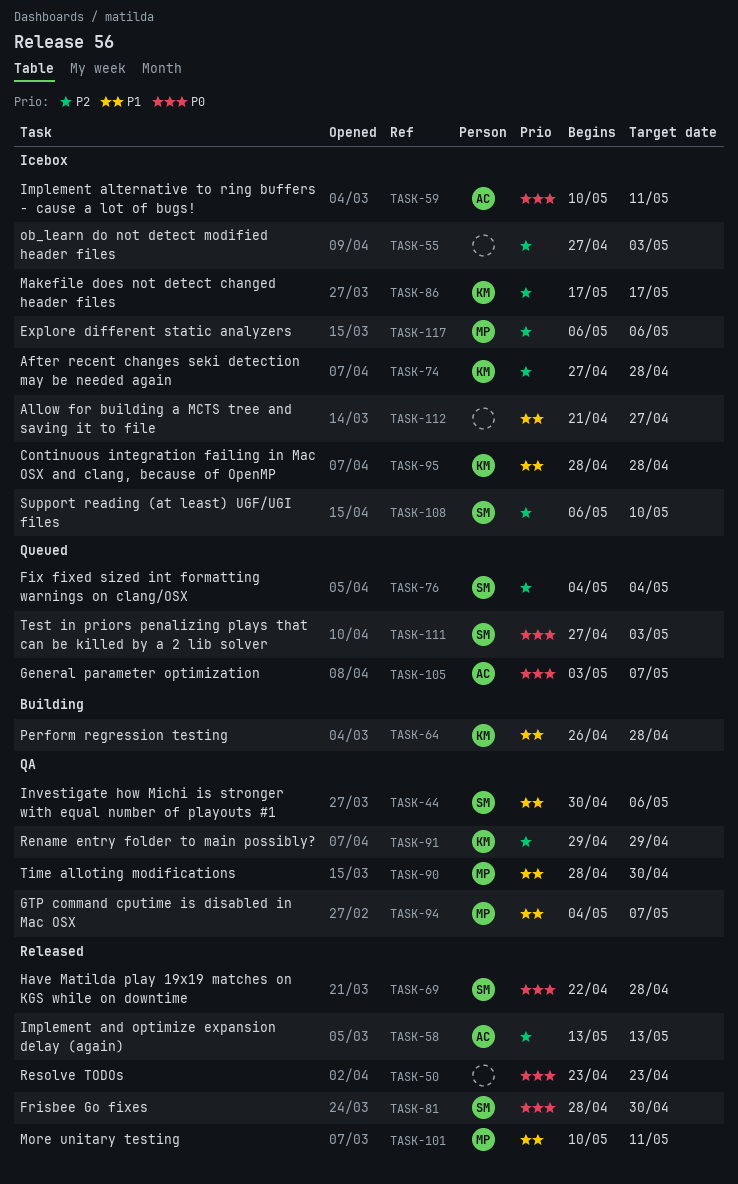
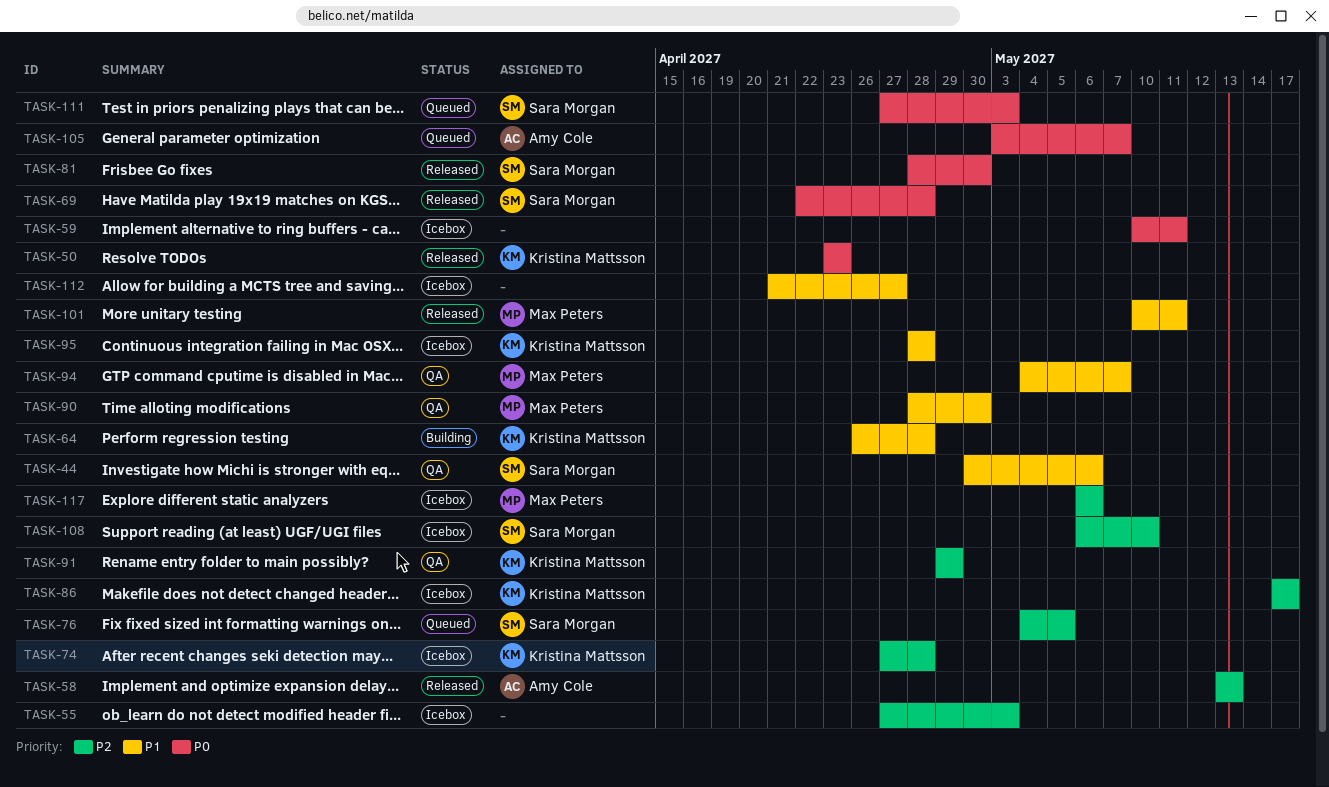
TASK-50, owner: none -> Kristina Mattsson
TASK-59, owner: Amy Cole -> none
TASK-76, due: May 4 -> May 5

